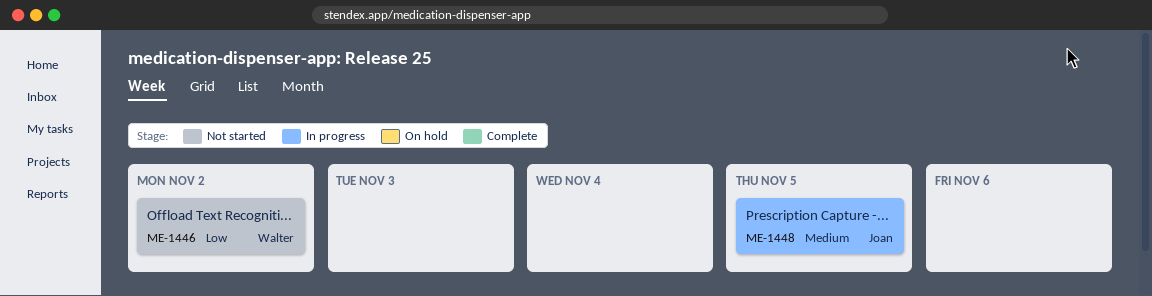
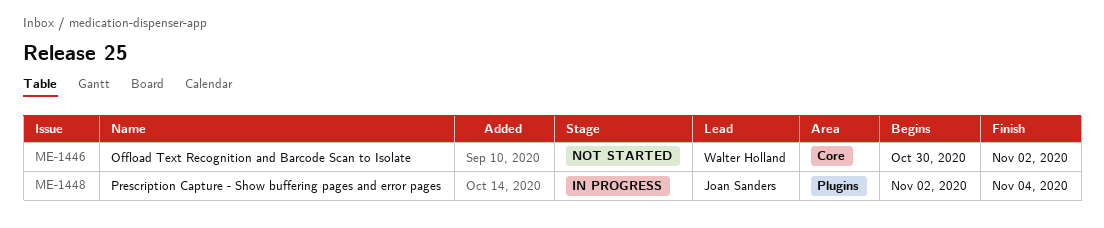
ME-1448, due: Nov 5 -> Nov 4

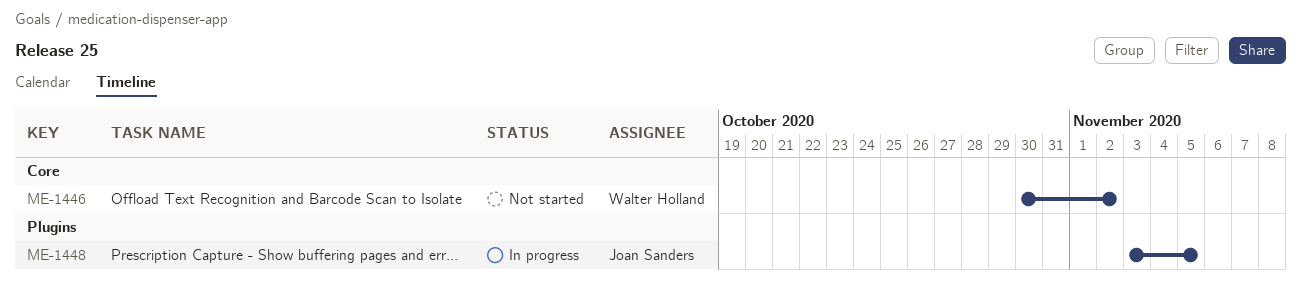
ME-1448, start: Nov 2 -> Nov 3
ME-1448, due: Nov 4 -> Nov 5

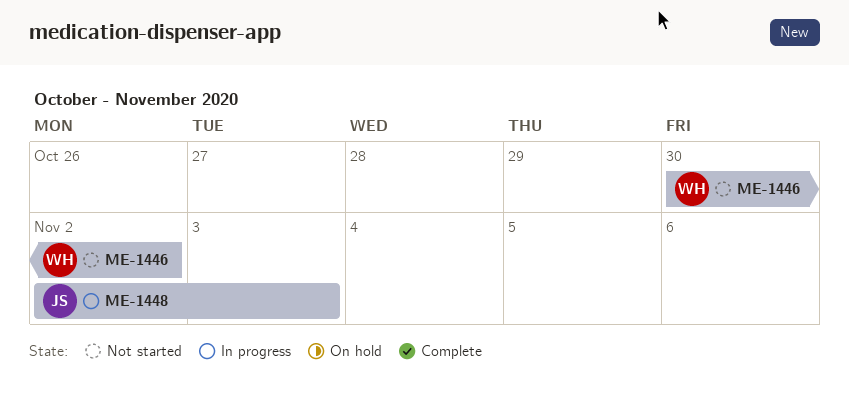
ME-1448, start: Nov 3 -> Nov 2
ME-1448, due: Nov 5 -> Nov 3

